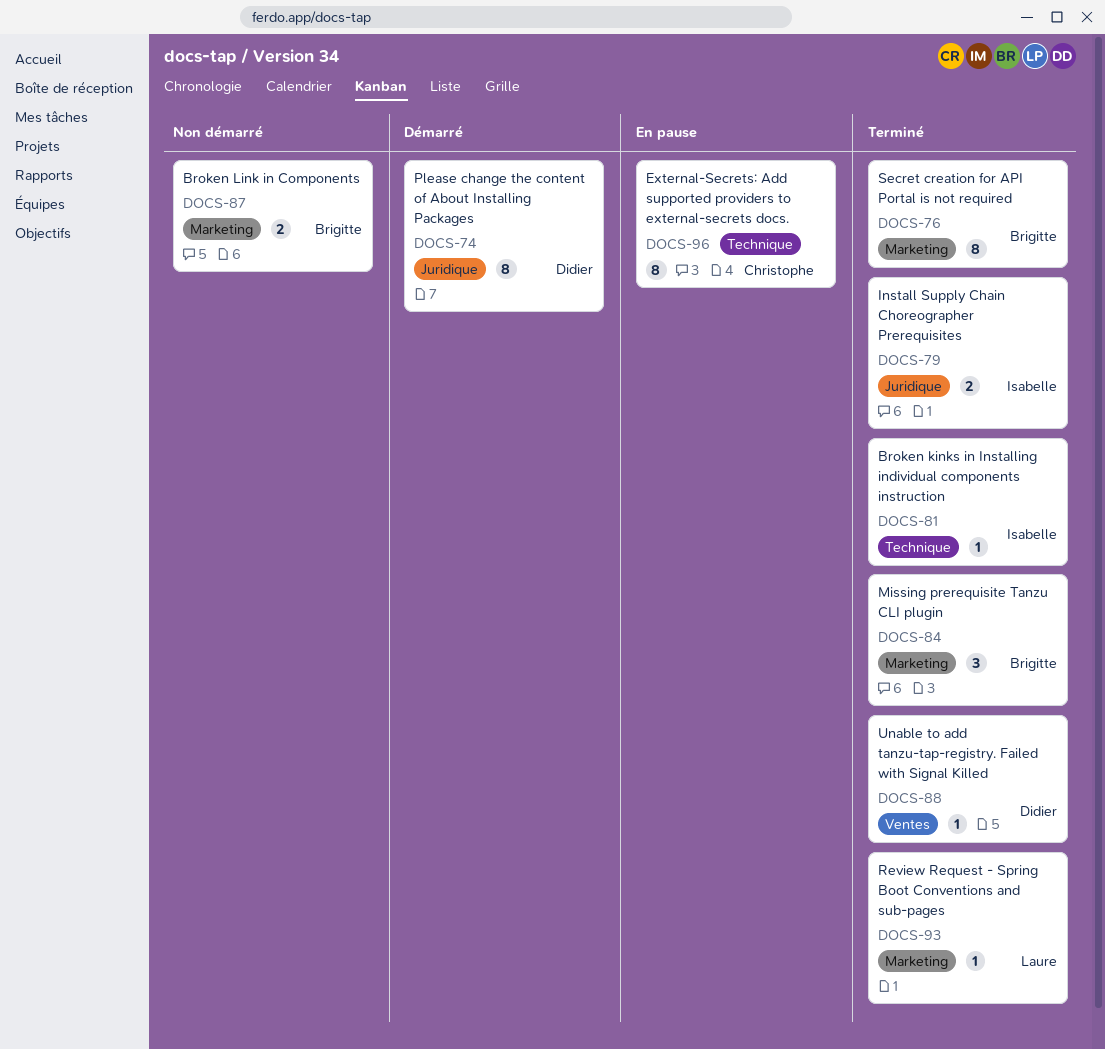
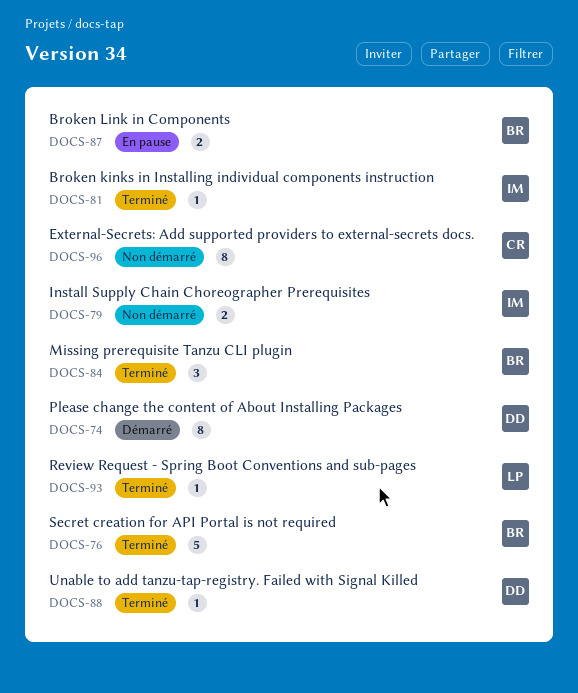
DOCS-76, estimate: 8 -> 5
DOCS-79, status: Terminé -> Non démarré
DOCS-87, status: Non démarré -> En pause
DOCS-96, status: En pause -> Non démarré

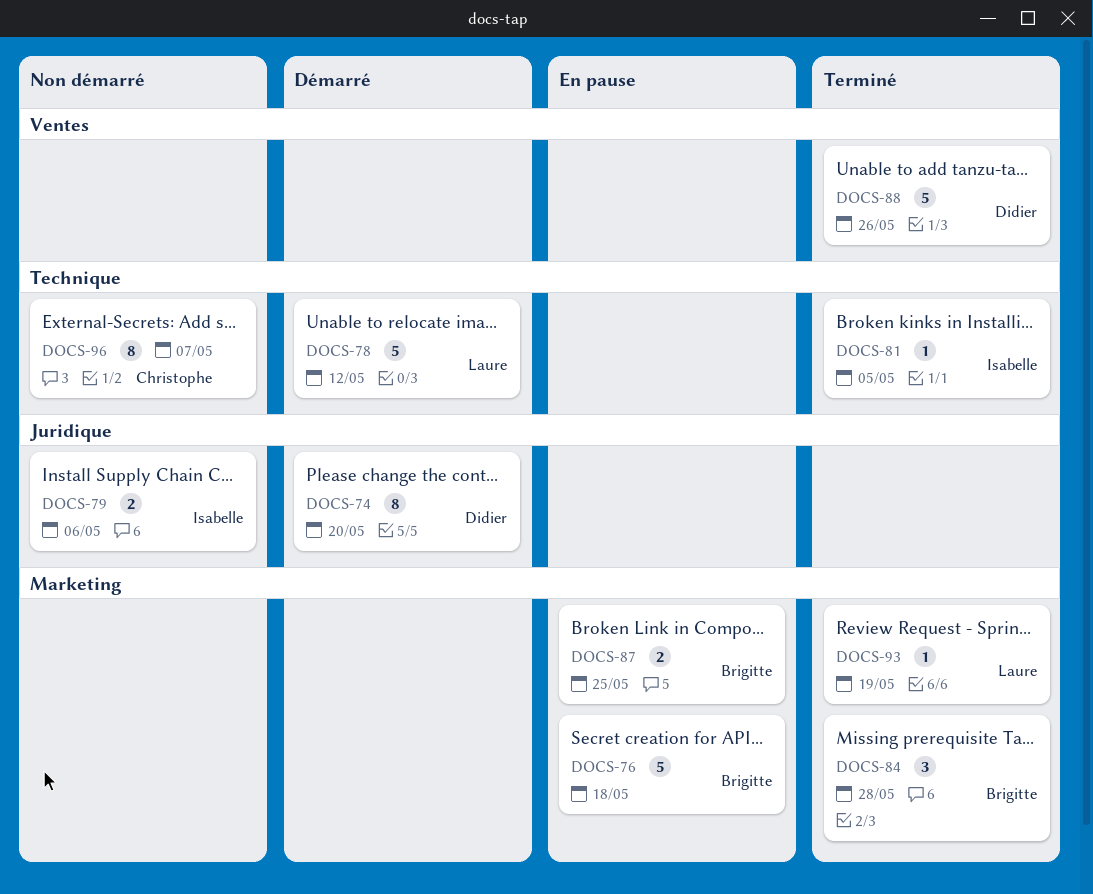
DOCS-76, status: Terminé -> En pause
DOCS-78: none -> present
DOCS-88, estimate: 1 -> 5

